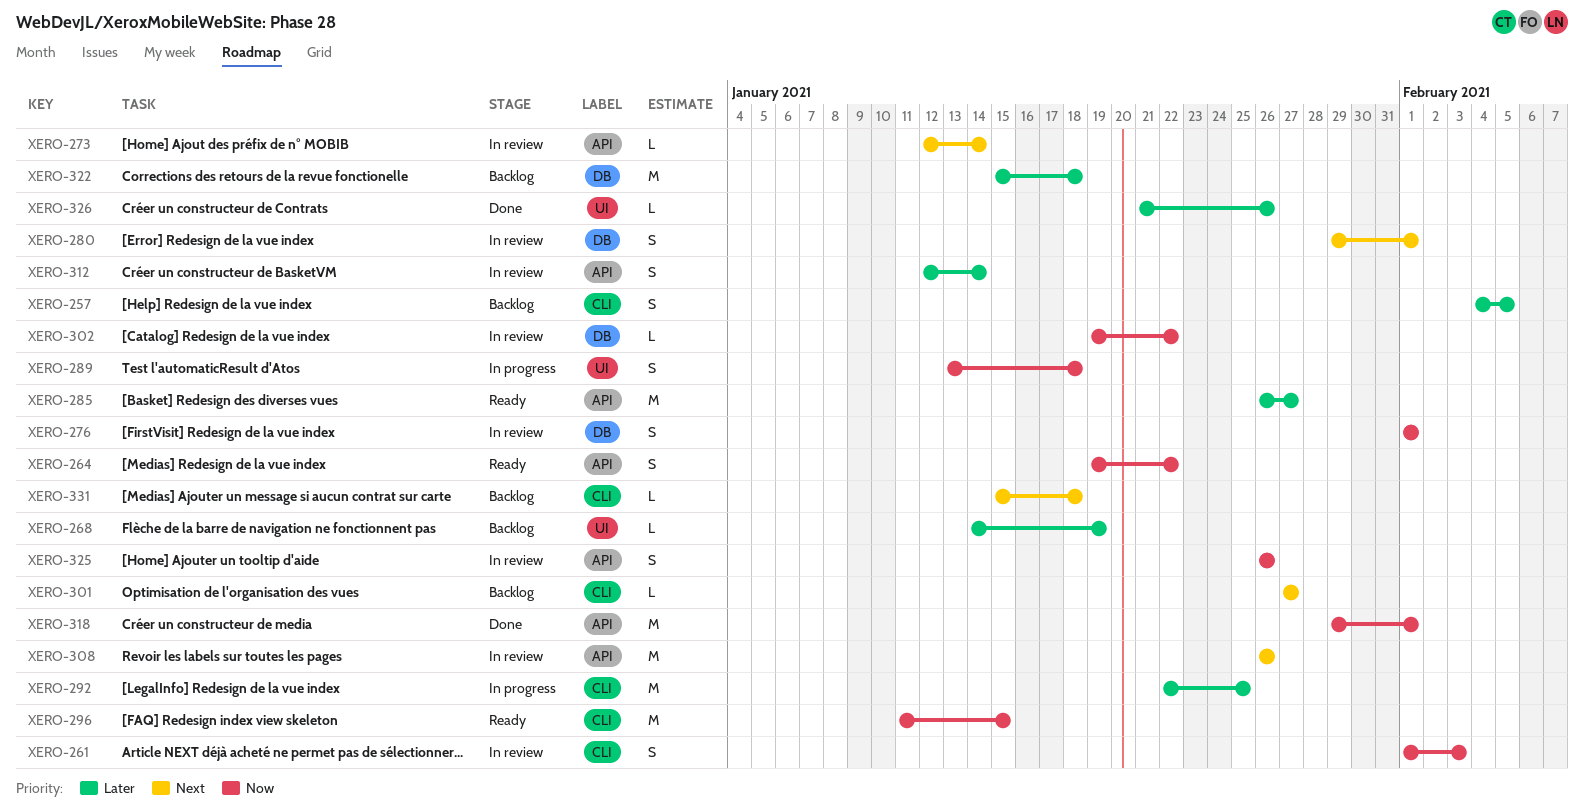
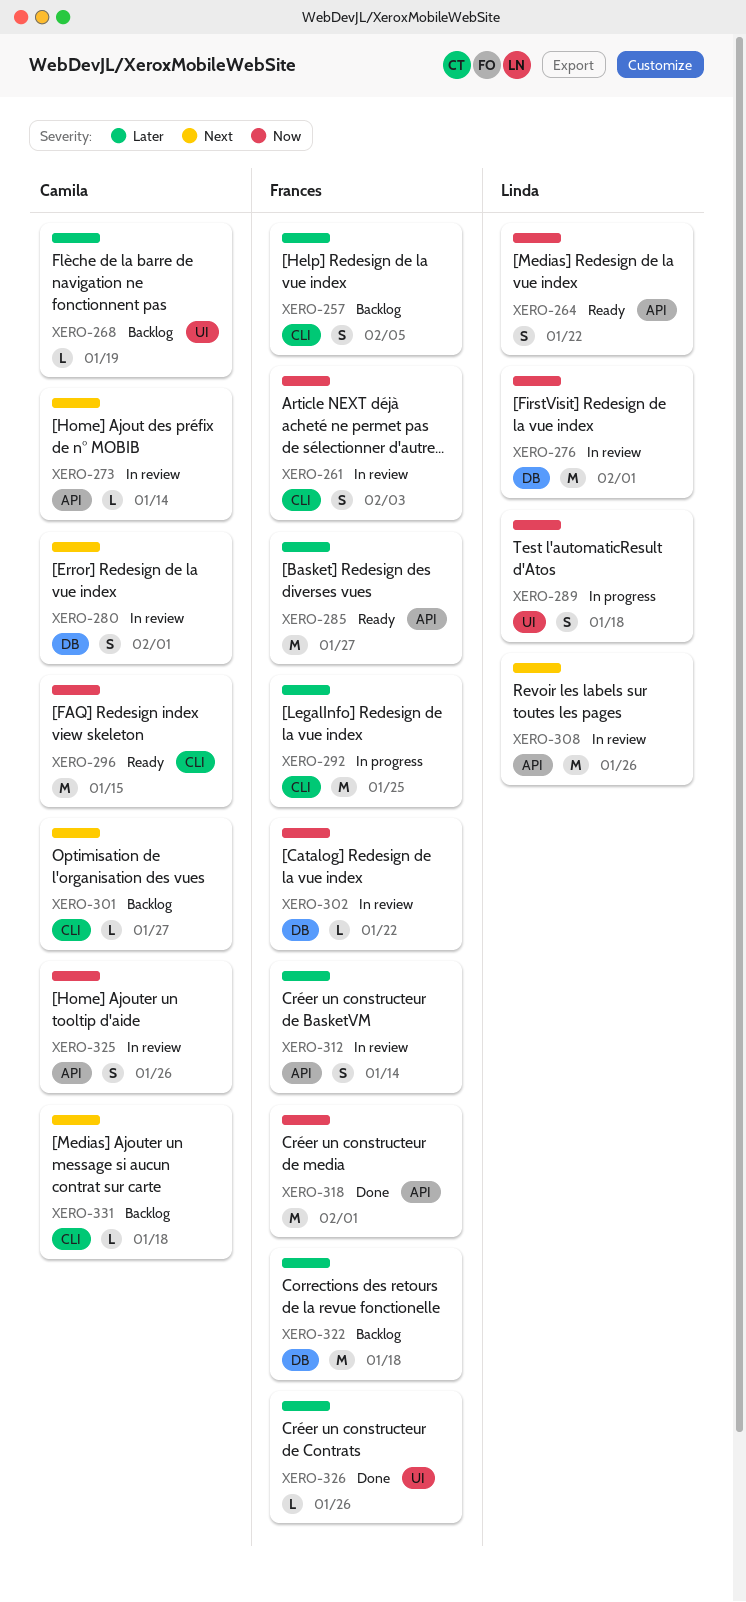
XERO-276, estimate: S -> M

